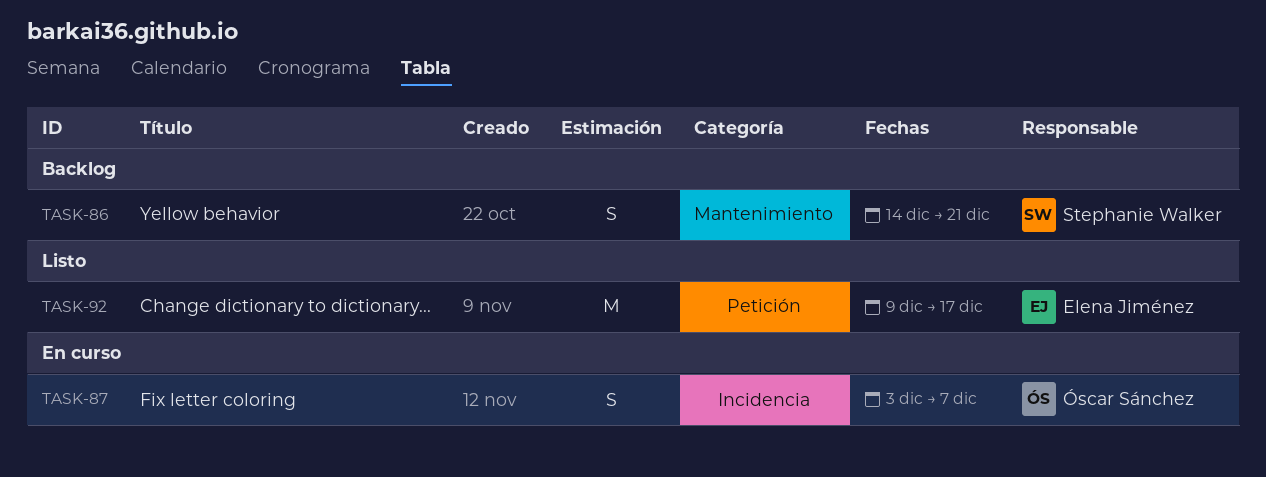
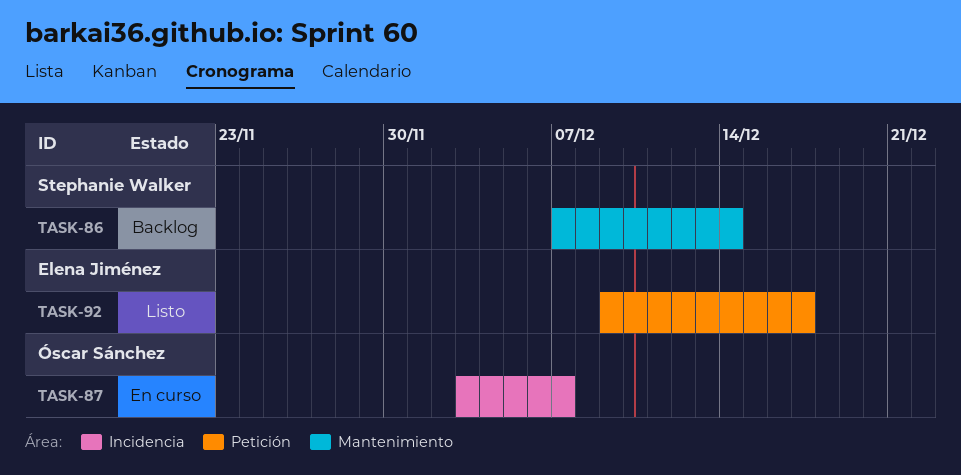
TASK-86, start: Dec 14 -> Dec 7
TASK-86, due: Dec 21 -> Dec 14

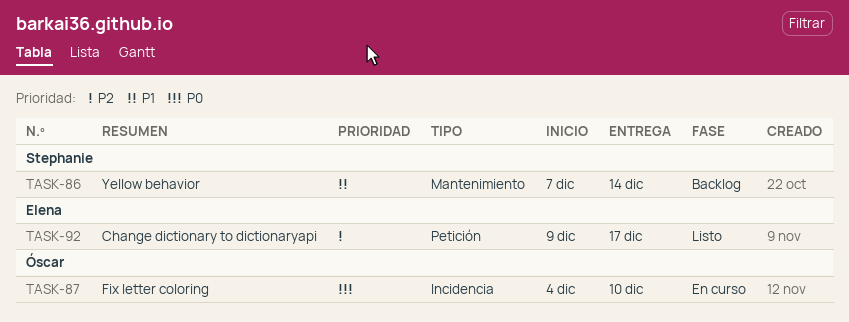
TASK-87, start: Dec 3 -> Dec 4
TASK-87, due: Dec 7 -> Dec 10

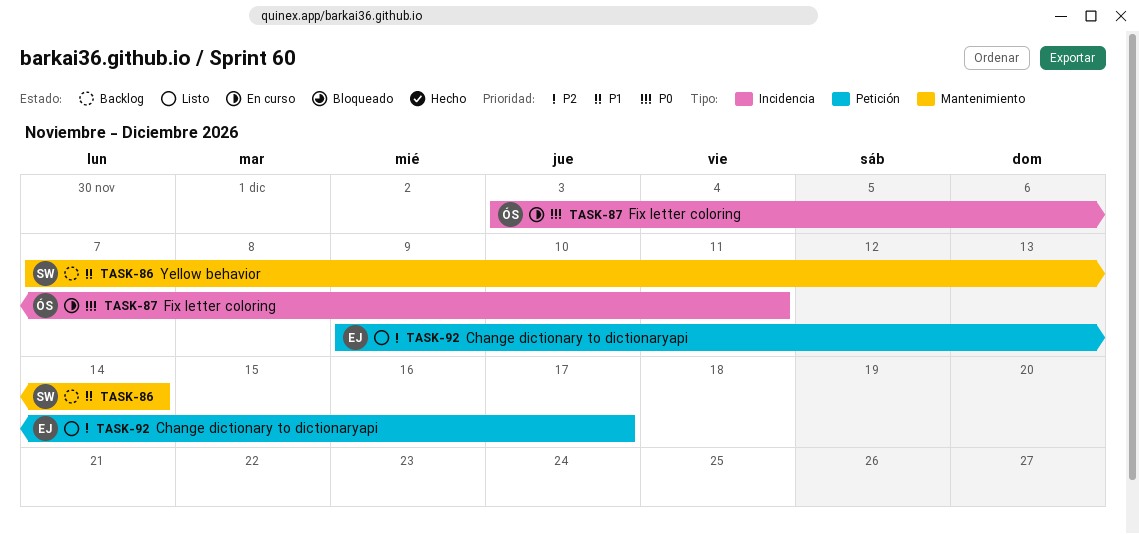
TASK-87, start: Dec 4 -> Dec 3
TASK-87, due: Dec 10 -> Dec 11

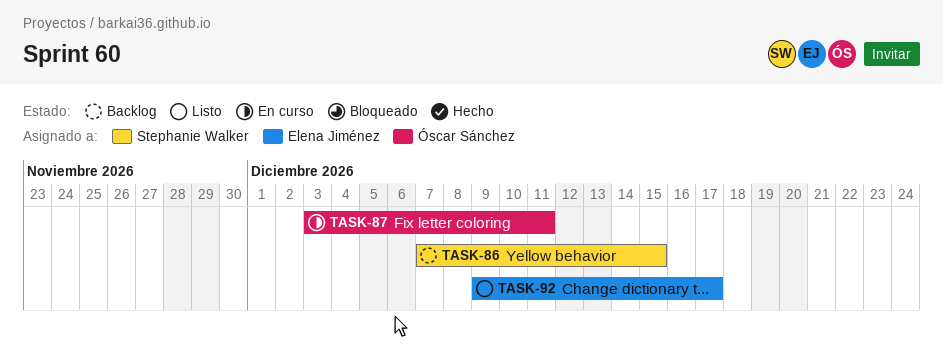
TASK-86, due: Dec 14 -> Dec 15

